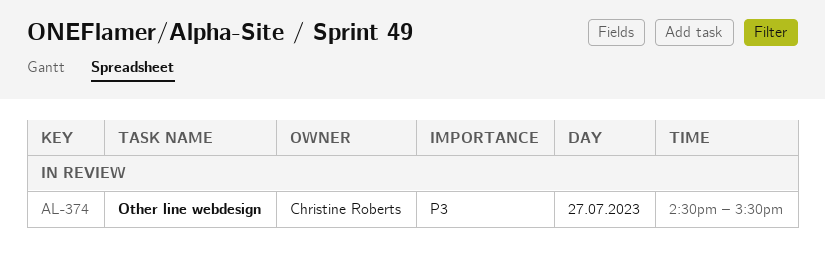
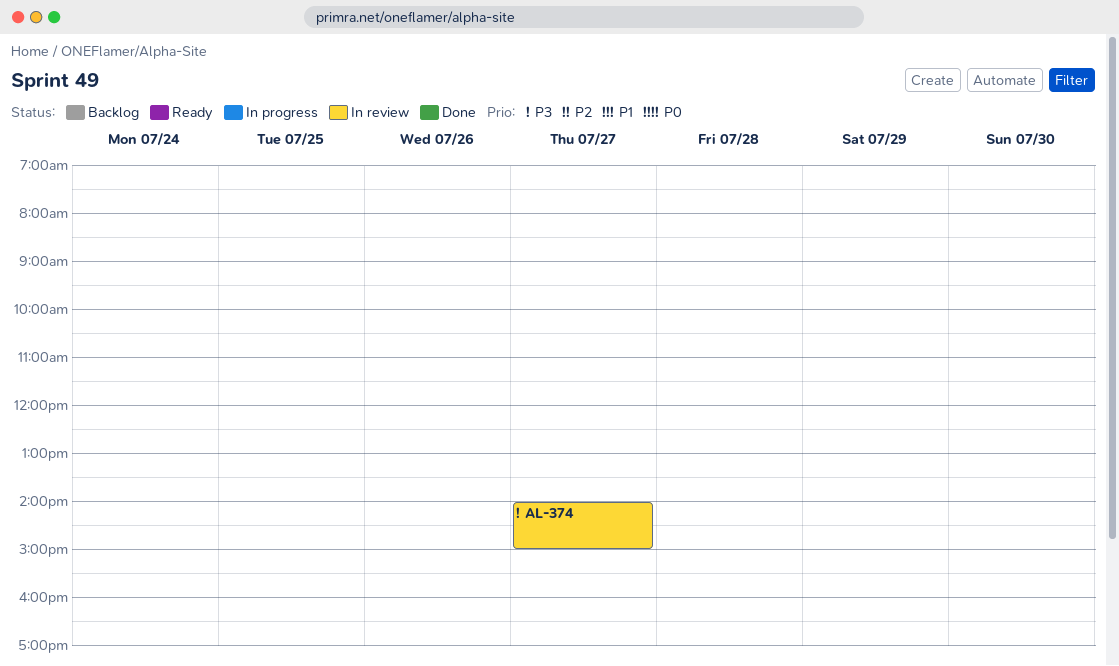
AL-374, begins: 14:30 -> 14:00
AL-374, ends: 15:30 -> 15:00

